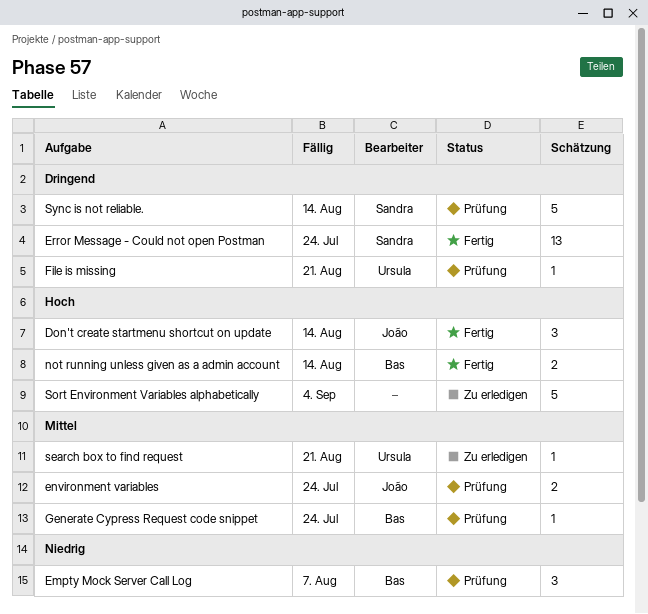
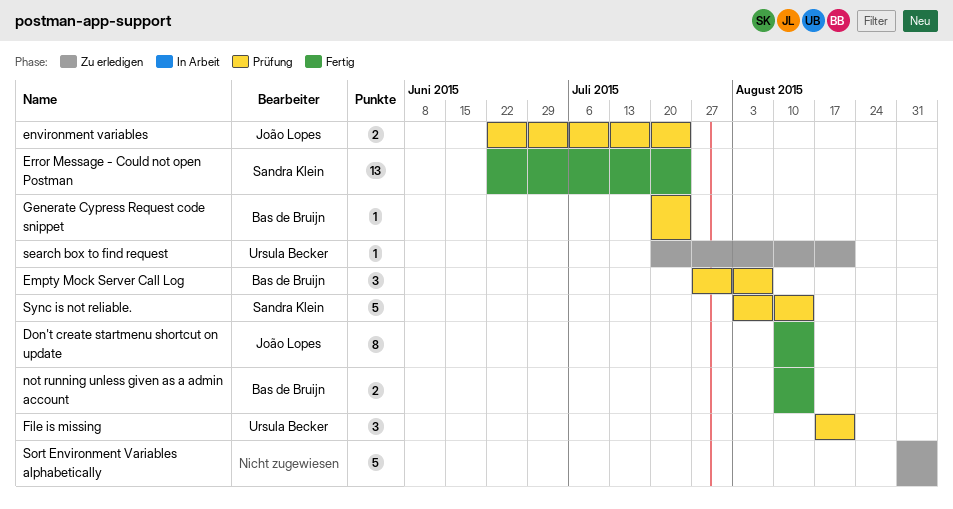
Don't create startmenu shortcut on update, estimate: 3 -> 8
File is missing, estimate: 1 -> 3

